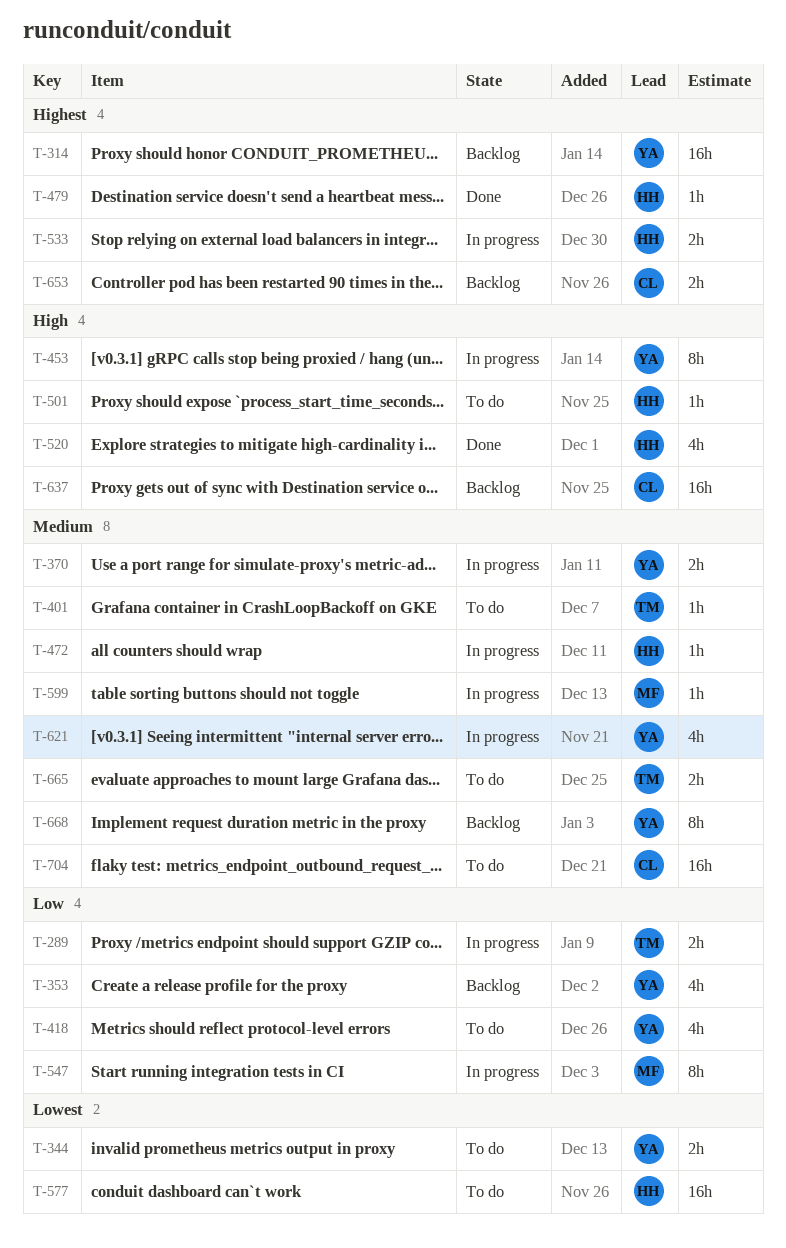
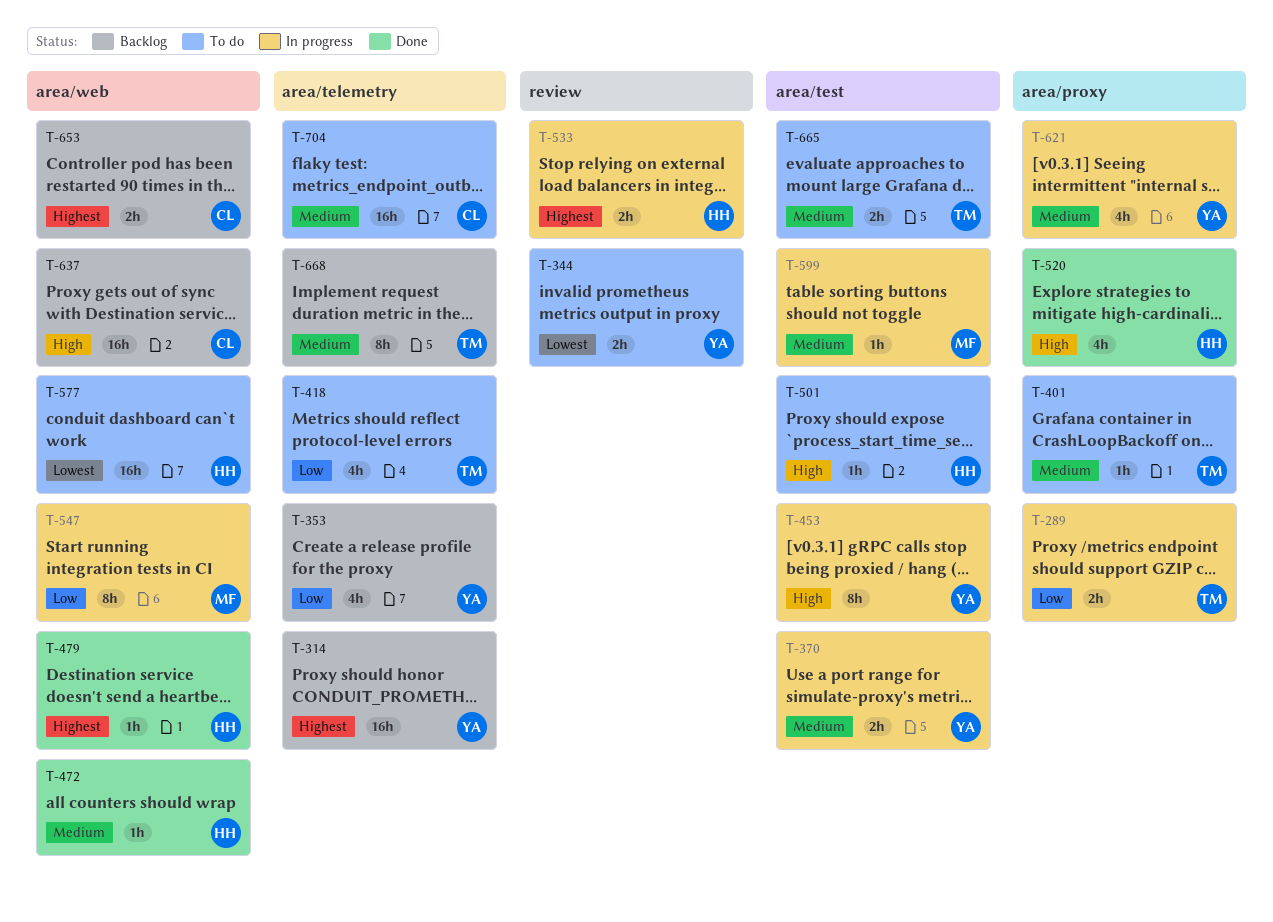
T-418, owner: YA -> TM
T-472, status: In progress -> Done
T-668, owner: YA -> TM

